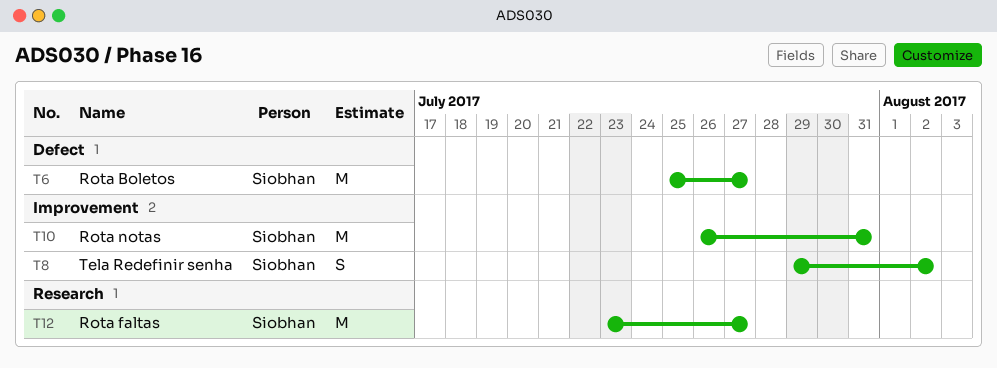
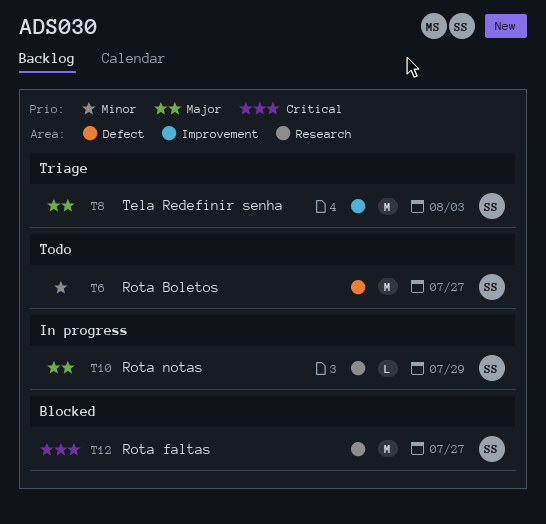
T8, estimate: S -> M
T8, due: Aug 2 -> Aug 3
T10, label: Improvement -> Research
T10, estimate: M -> L
T10, due: Jul 31 -> Jul 29

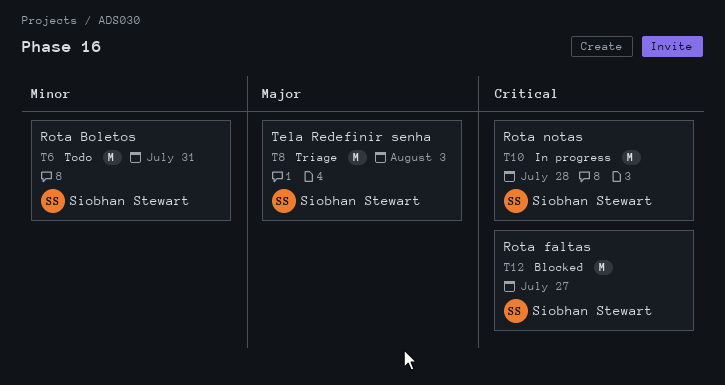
T6, due: Jul 27 -> Jul 31
T10, priority: Major -> Critical
T10, estimate: L -> M
T10, due: Jul 29 -> Jul 28

